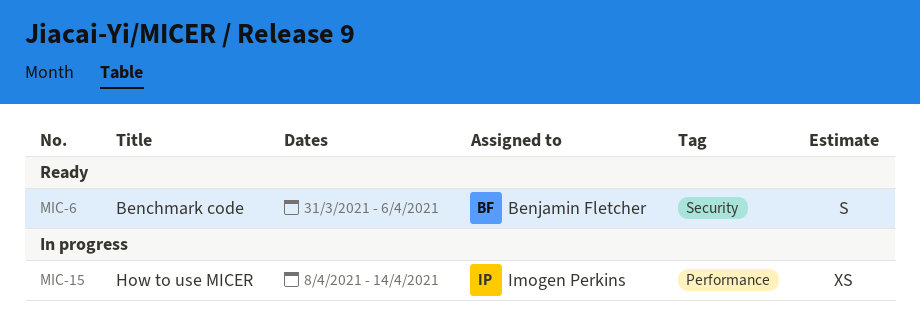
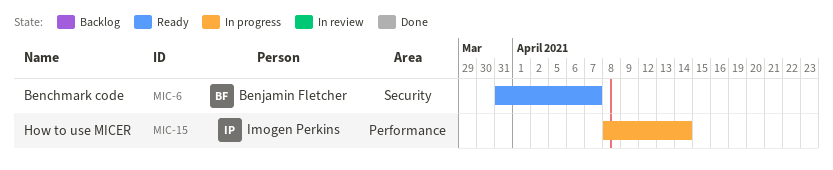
MIC-6, due: Apr 6 -> Apr 7

